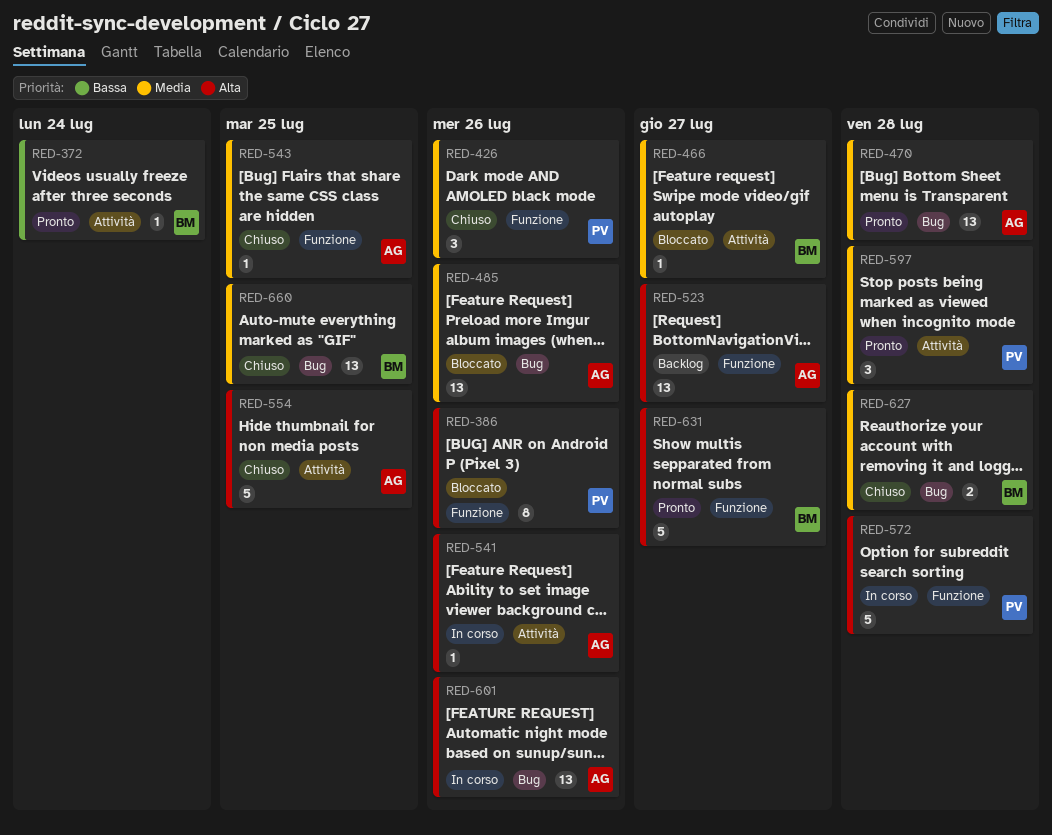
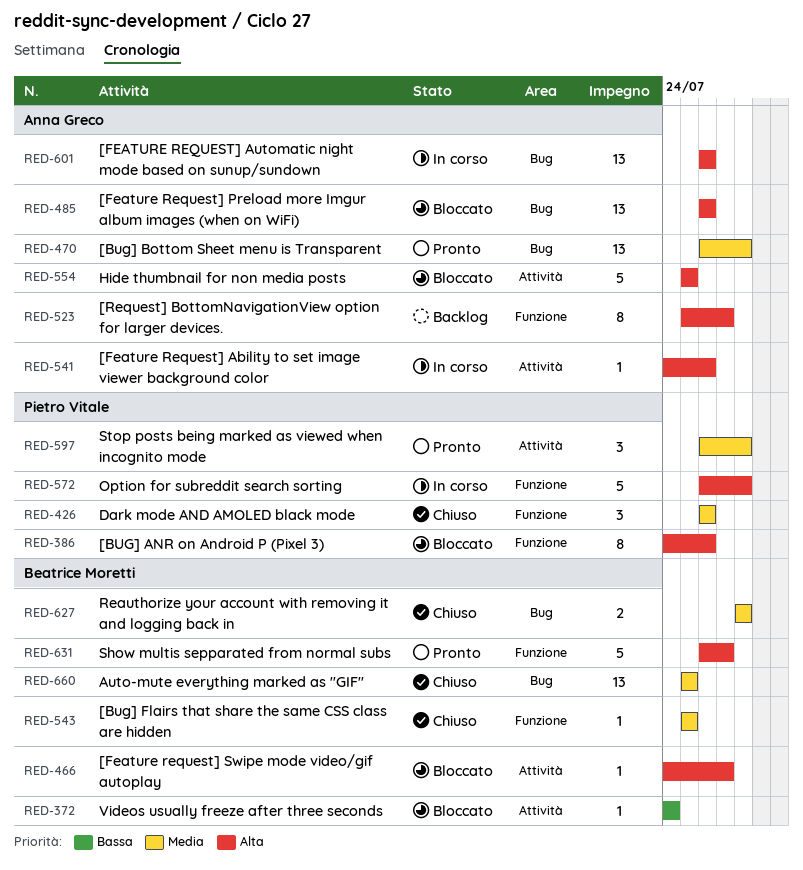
RED-372, status: Pronto -> Bloccato
RED-466, priority: Media -> Alta
RED-485, priority: Media -> Alta
RED-523, estimate: 13 -> 8
RED-543, owner: Anna Greco -> Beatrice Moretti
RED-554, status: Chiuso -> Bloccato

